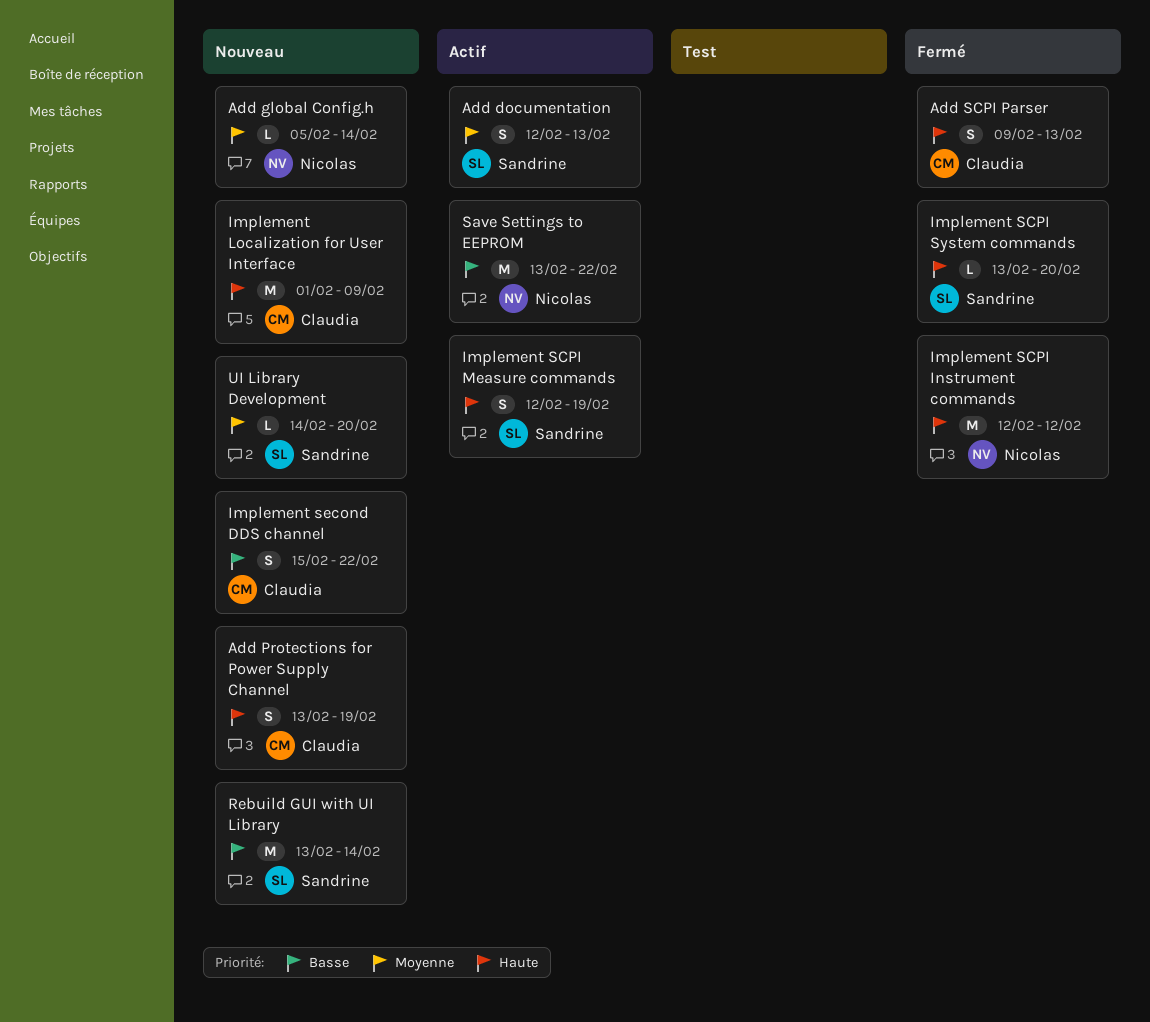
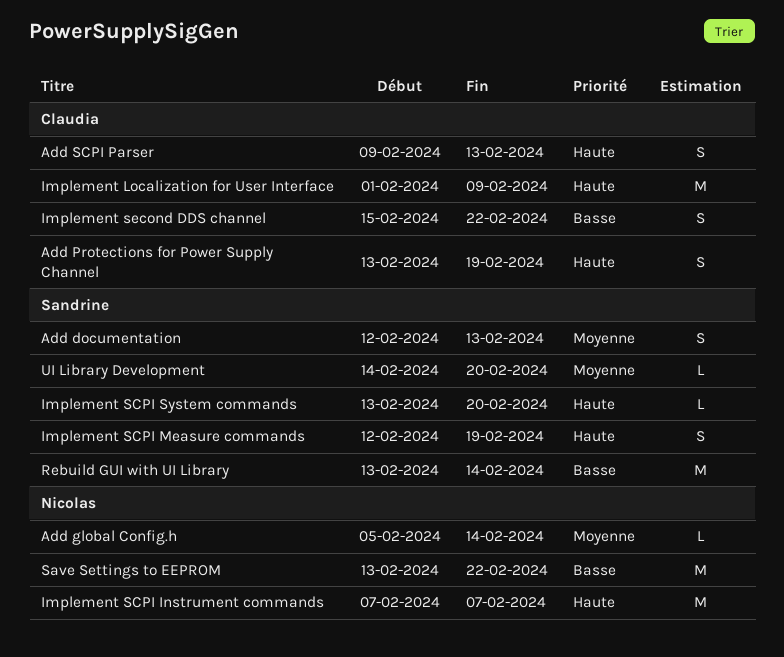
Implement SCPI Instrument commands, start: Feb 12 -> Feb 7
Implement SCPI Instrument commands, due: Feb 12 -> Feb 7

